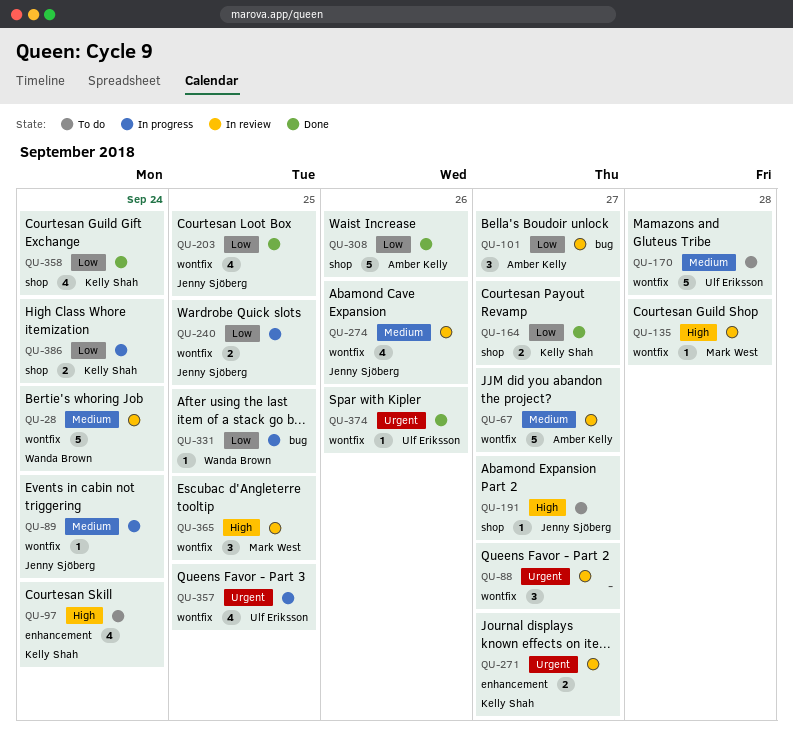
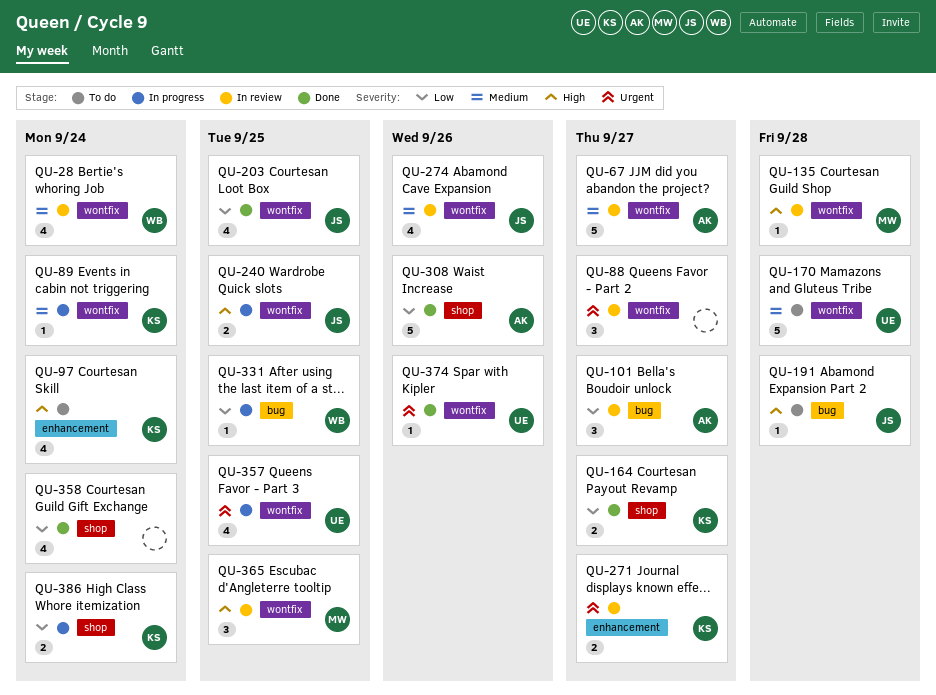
QU-28, estimate: 5 -> 4
QU-89, owner: Jenny Sjöberg -> Kelly Shah
QU-191, label: shop -> bug
QU-191, due: Sep 27 -> Sep 28
QU-240, priority: Low -> High
QU-358, owner: Kelly Shah -> none

